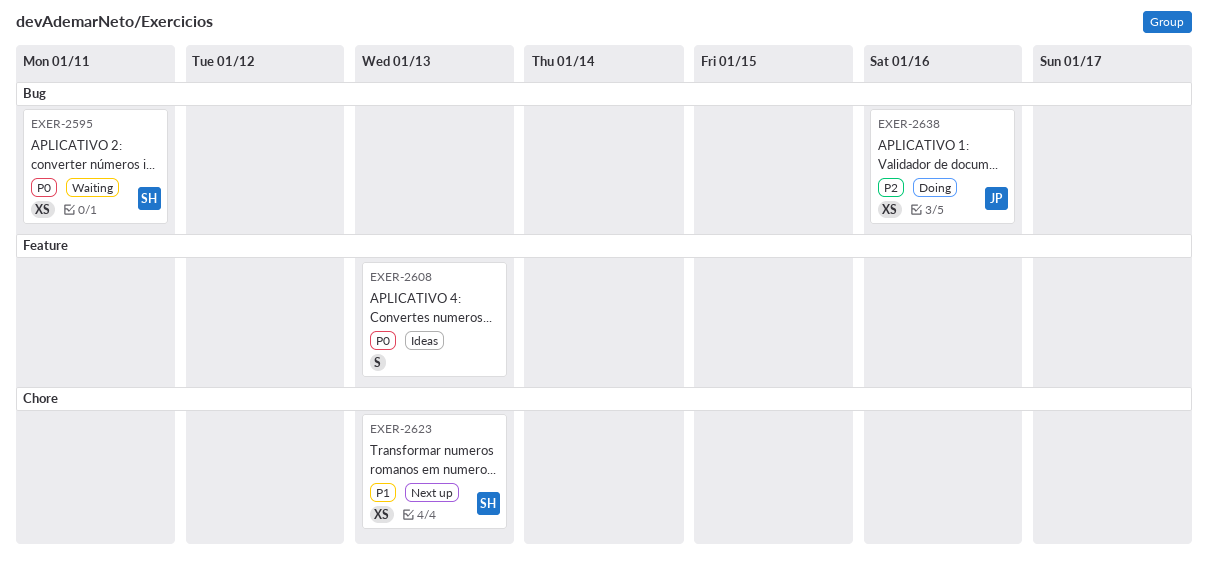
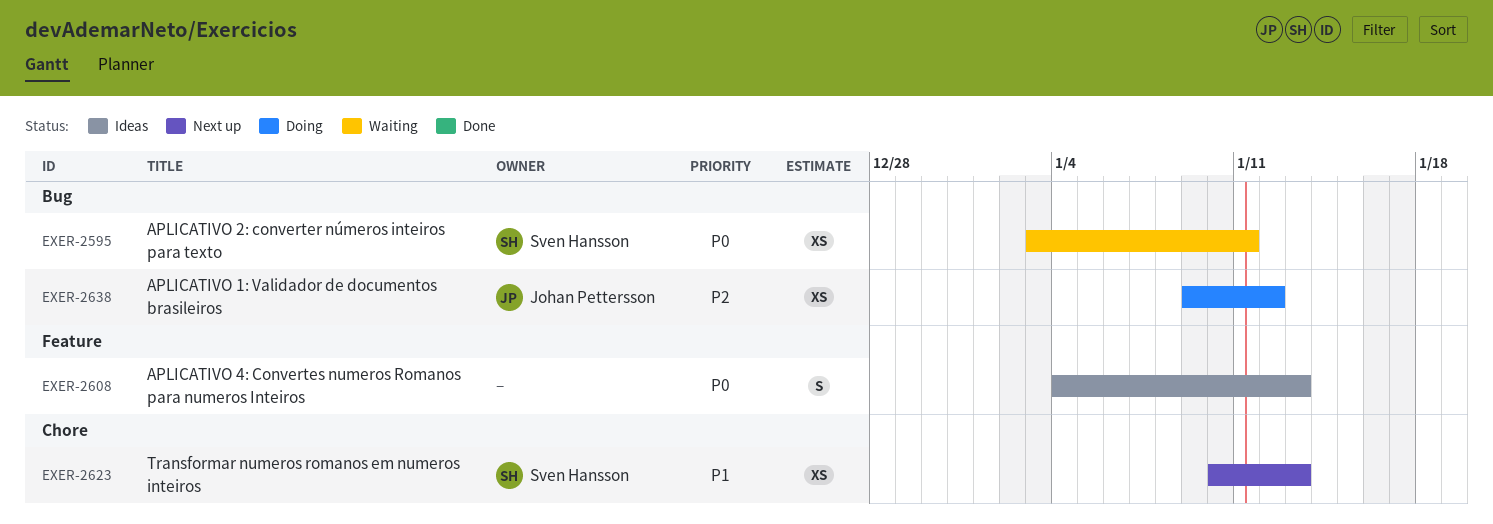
EXER-2638, due: Jan 16 -> Jan 12

